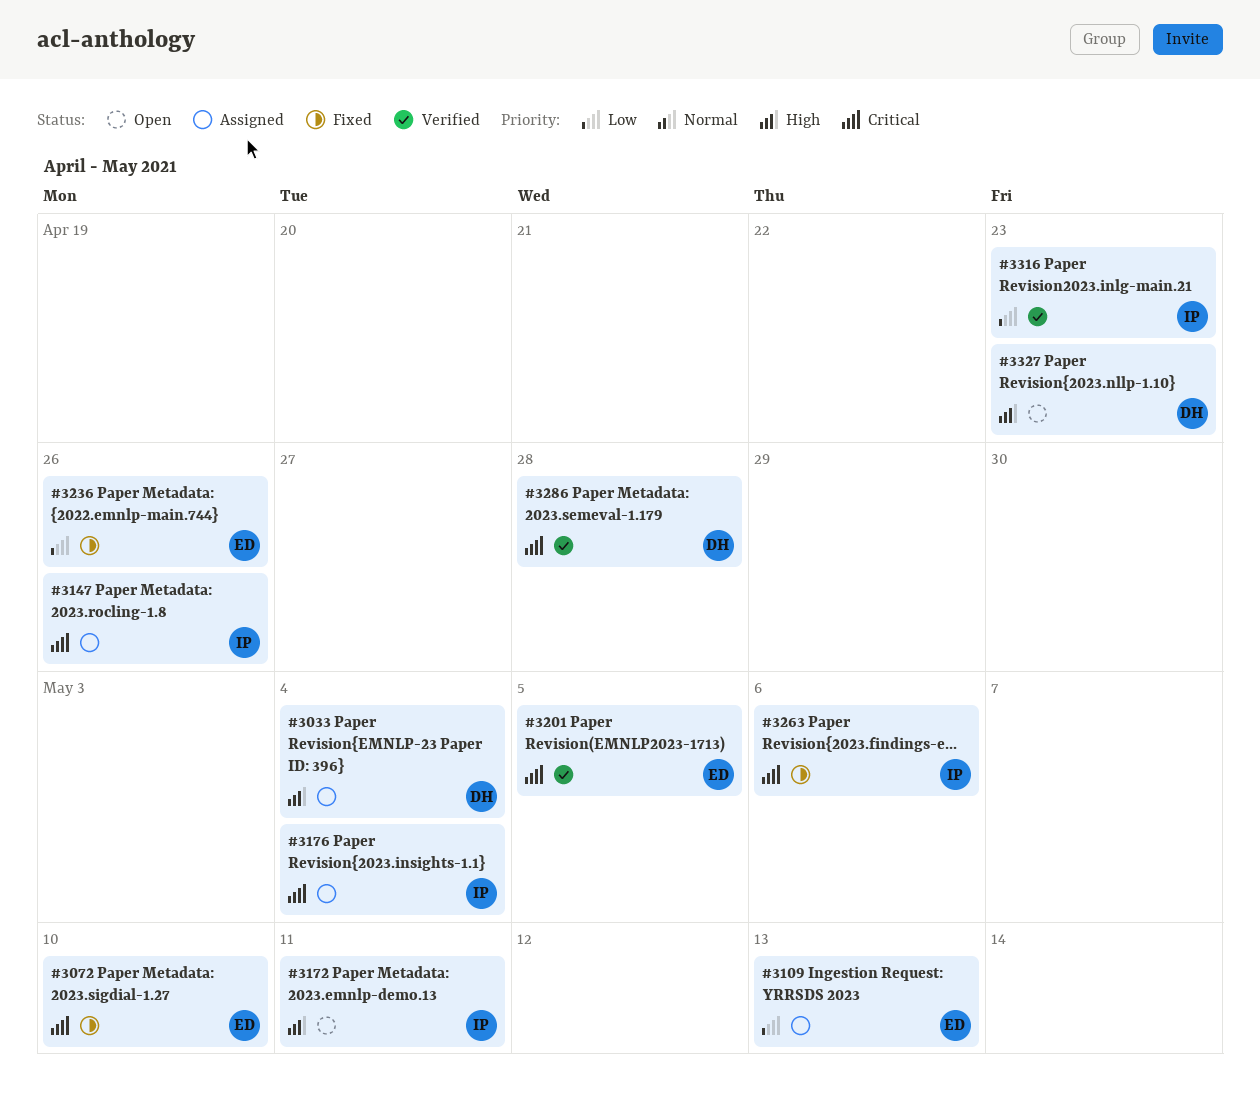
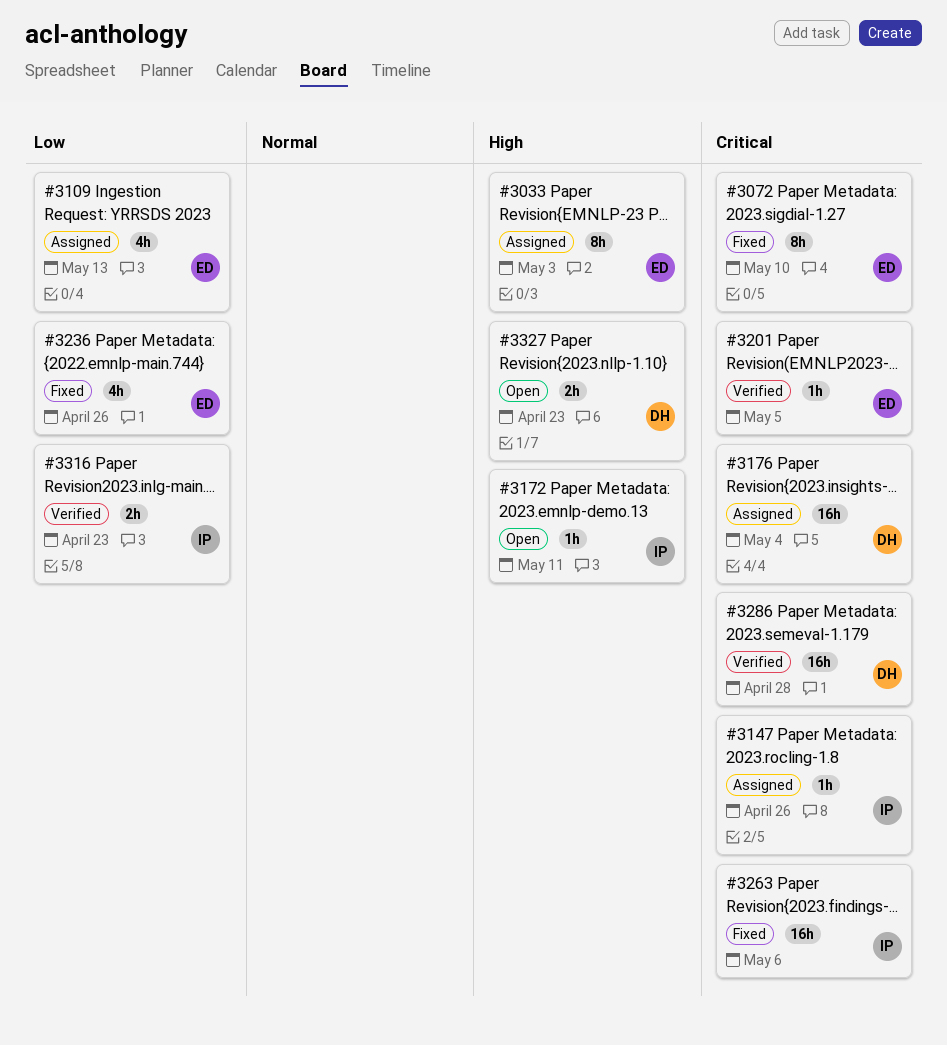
#3033, owner: DH -> ED
#3033, due: May 4 -> May 3
#3176, owner: IP -> DH

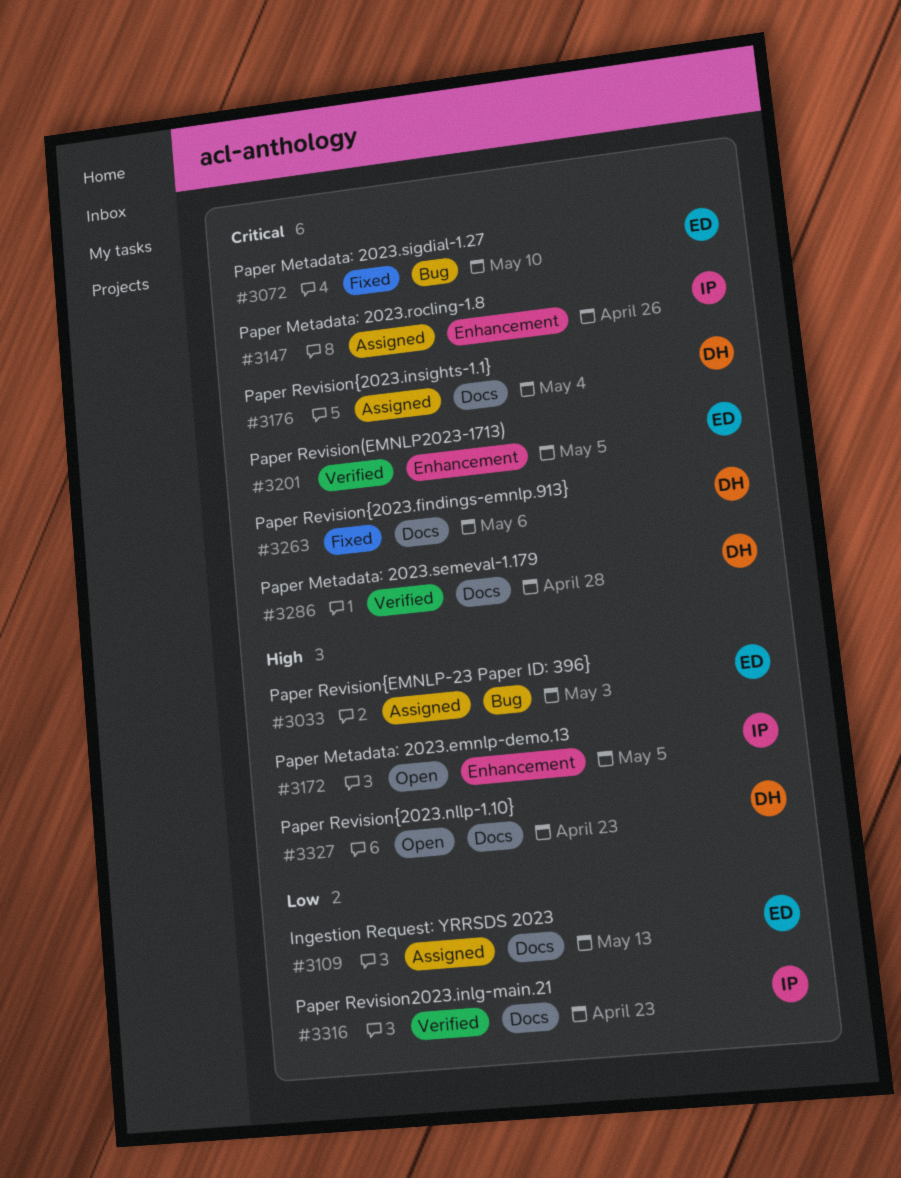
#3172, due: May 11 -> May 5
#3236: present -> none
#3263, owner: IP -> DH

